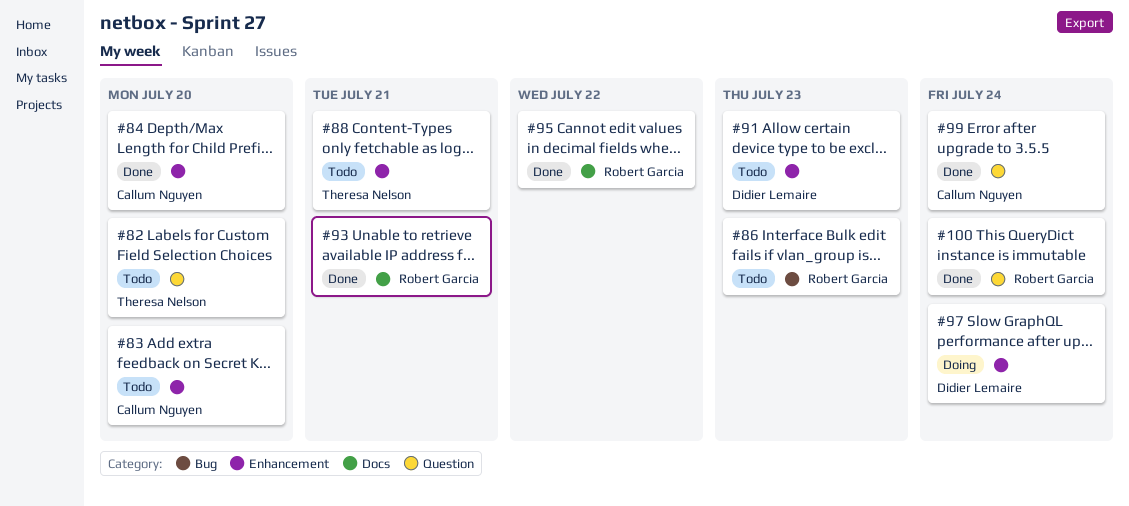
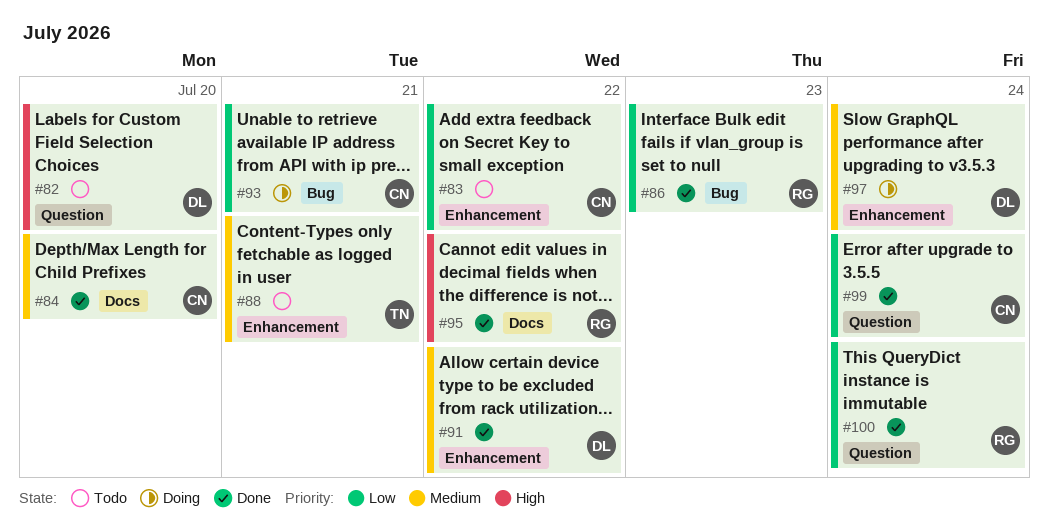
#82, owner: Theresa Nelson -> Didier Lemaire
#83, due: Jul 20 -> Jul 22
#84, label: Enhancement -> Docs
#86, status: Todo -> Done
#91, status: Todo -> Done
#91, due: Jul 23 -> Jul 22
#93, status: Done -> Doing
#93, owner: Robert Garcia -> Callum Nguyen
#93, label: Docs -> Bug

